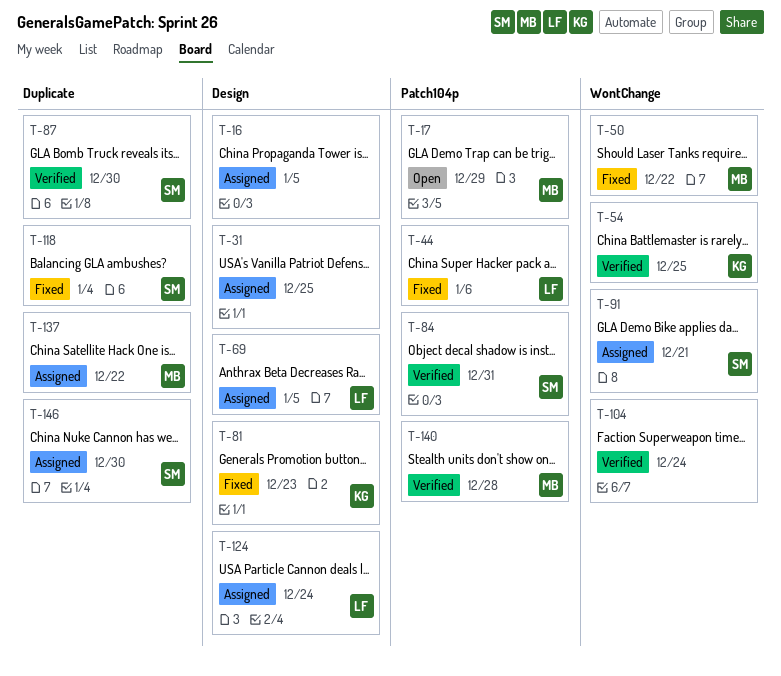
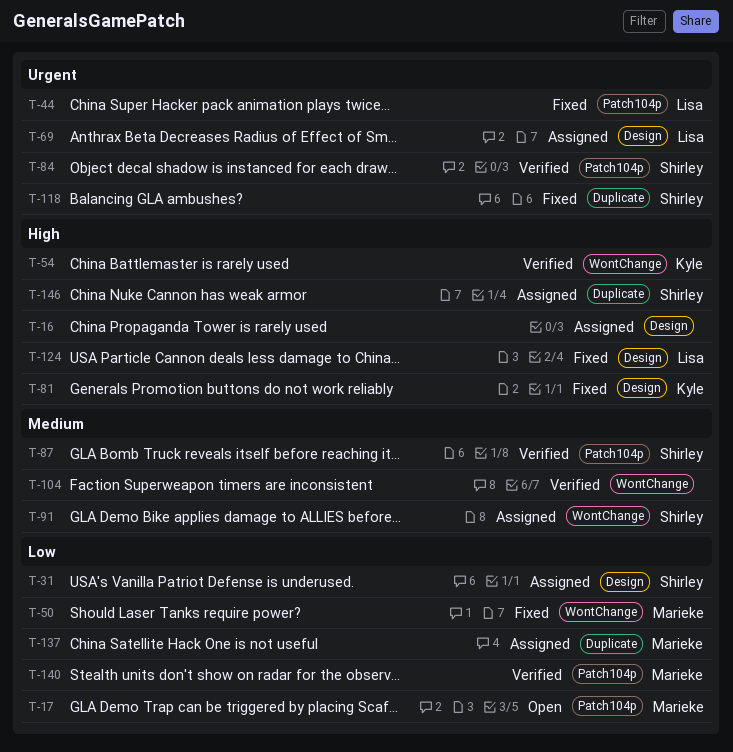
T-31, owner: none -> Shirley
T-87, label: Duplicate -> Patch104p
T-124, status: Assigned -> Fixed

